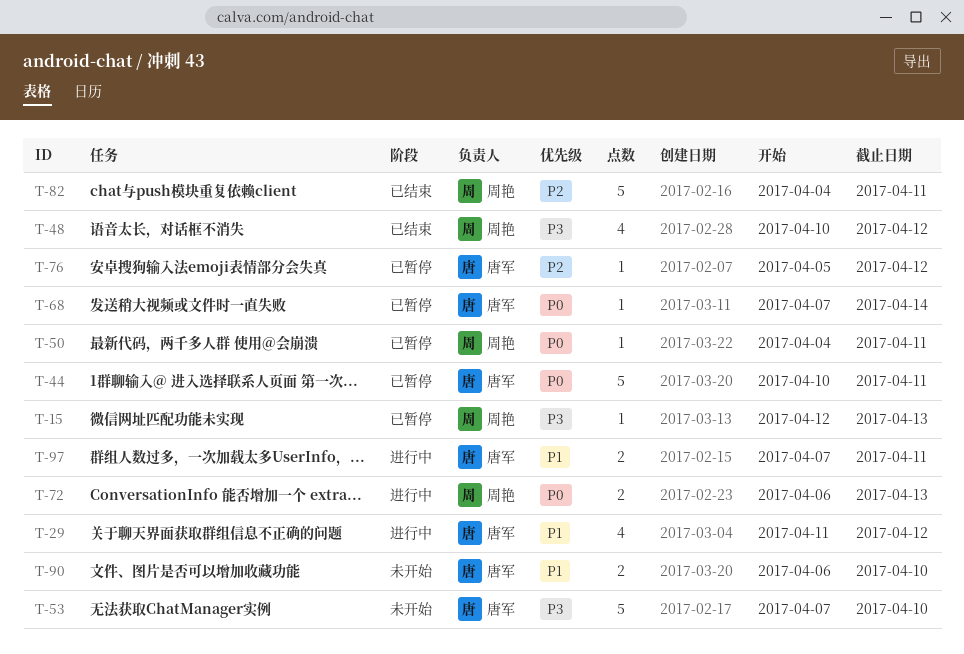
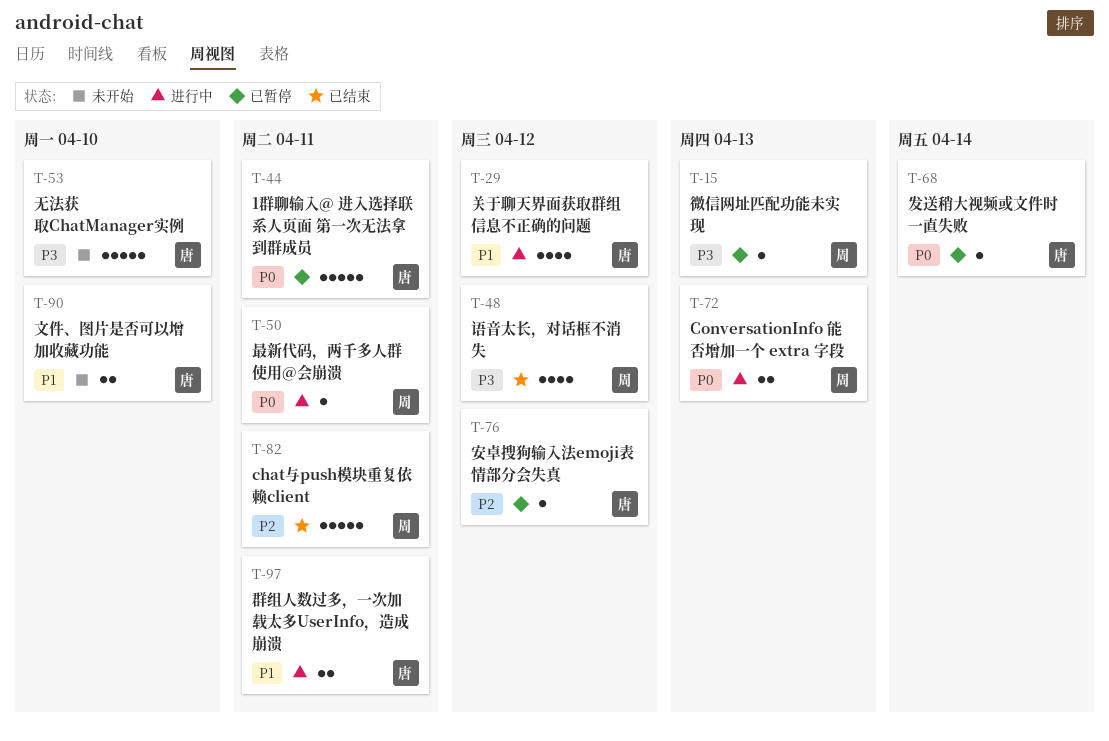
T-50, status: 已暂停 -> 进行中

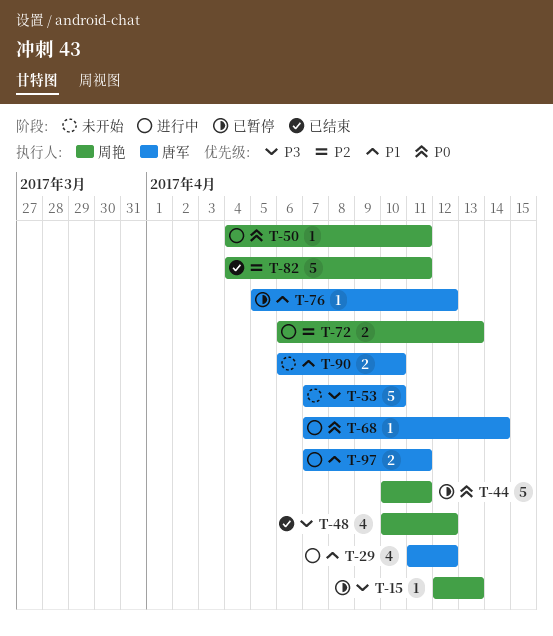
T-44, owner: 唐军 -> 周艳
T-68, status: 已暂停 -> 进行中
T-72, priority: P0 -> P2
T-76, priority: P2 -> P1

